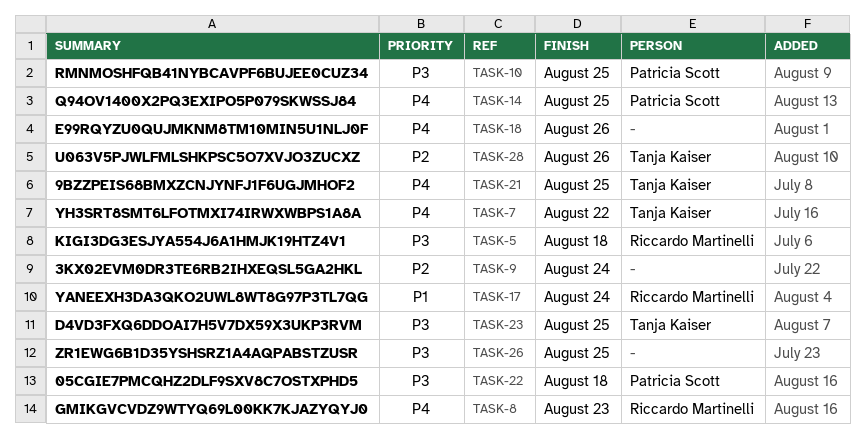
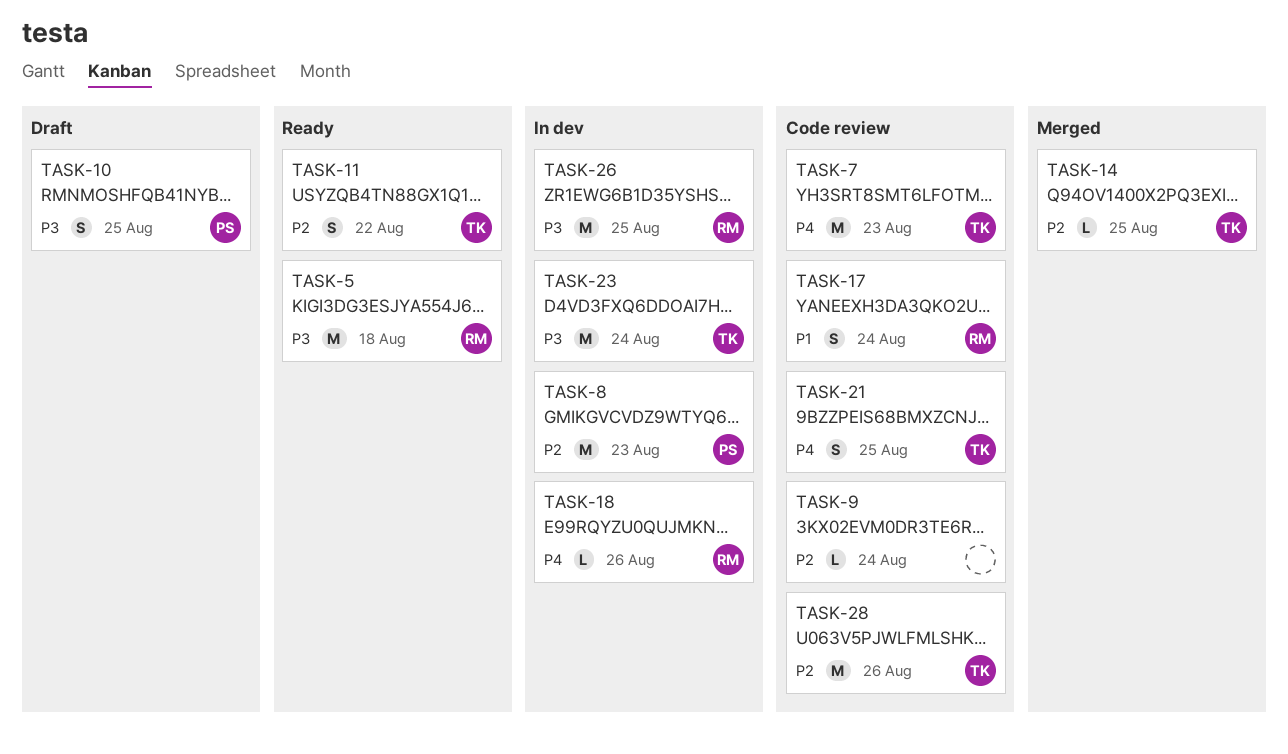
TASK-7, due: Aug 22 -> Aug 23
TASK-8, owner: Riccardo Martinelli -> Patricia Scott
TASK-8, priority: P4 -> P2
TASK-11: none -> present
TASK-14, owner: Patricia Scott -> Tanja Kaiser
TASK-14, priority: P4 -> P2
TASK-18, owner: none -> Riccardo Martinelli
TASK-22: present -> none
TASK-23, due: Aug 25 -> Aug 24
TASK-26, owner: none -> Riccardo Martinelli

